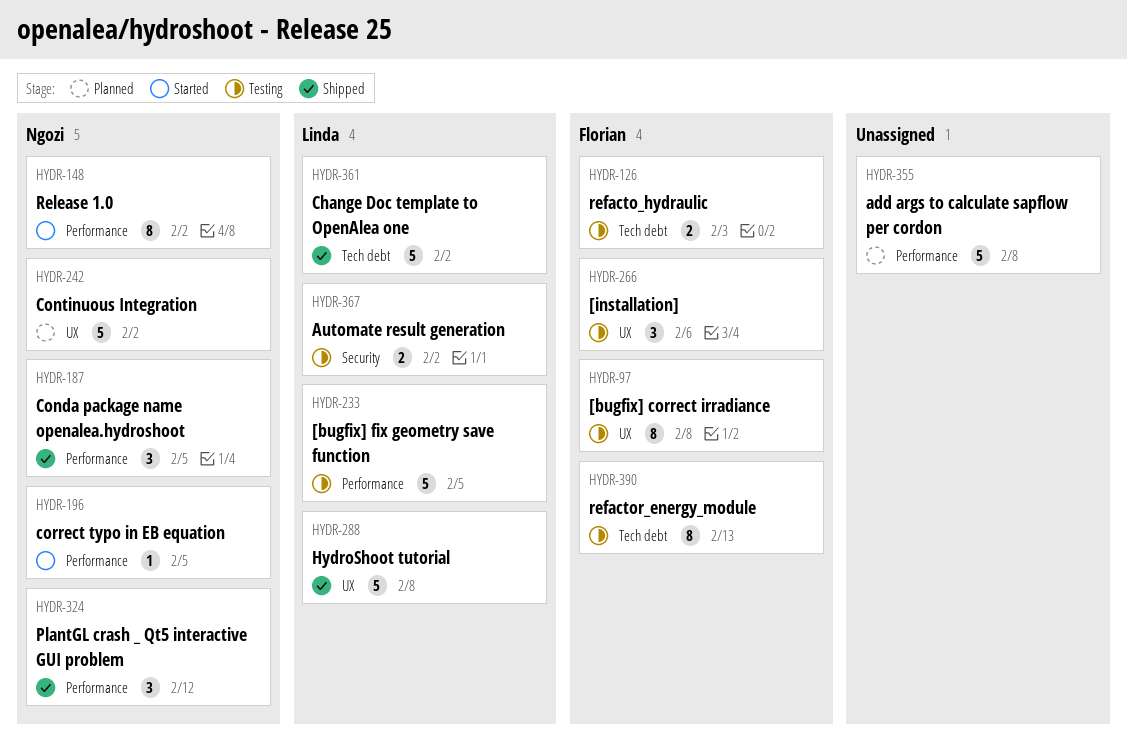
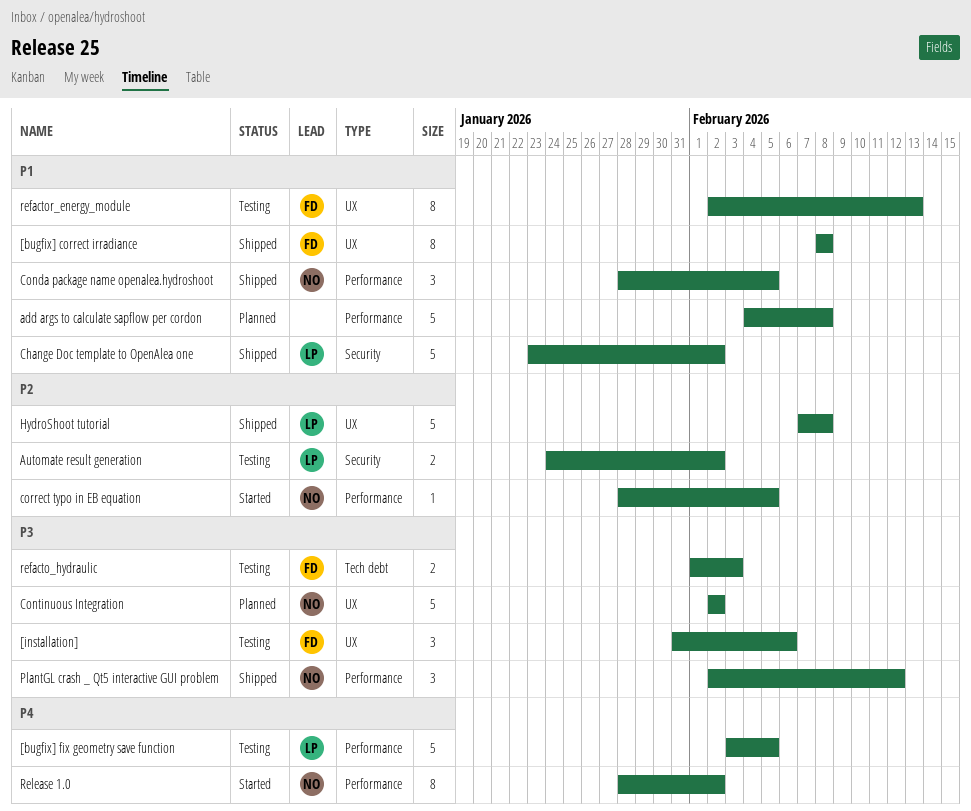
[bugfix] correct irradiance, status: Testing -> Shipped
Change Doc template to OpenAlea one, label: Tech debt -> Security
refactor_energy_module, label: Tech debt -> UX

